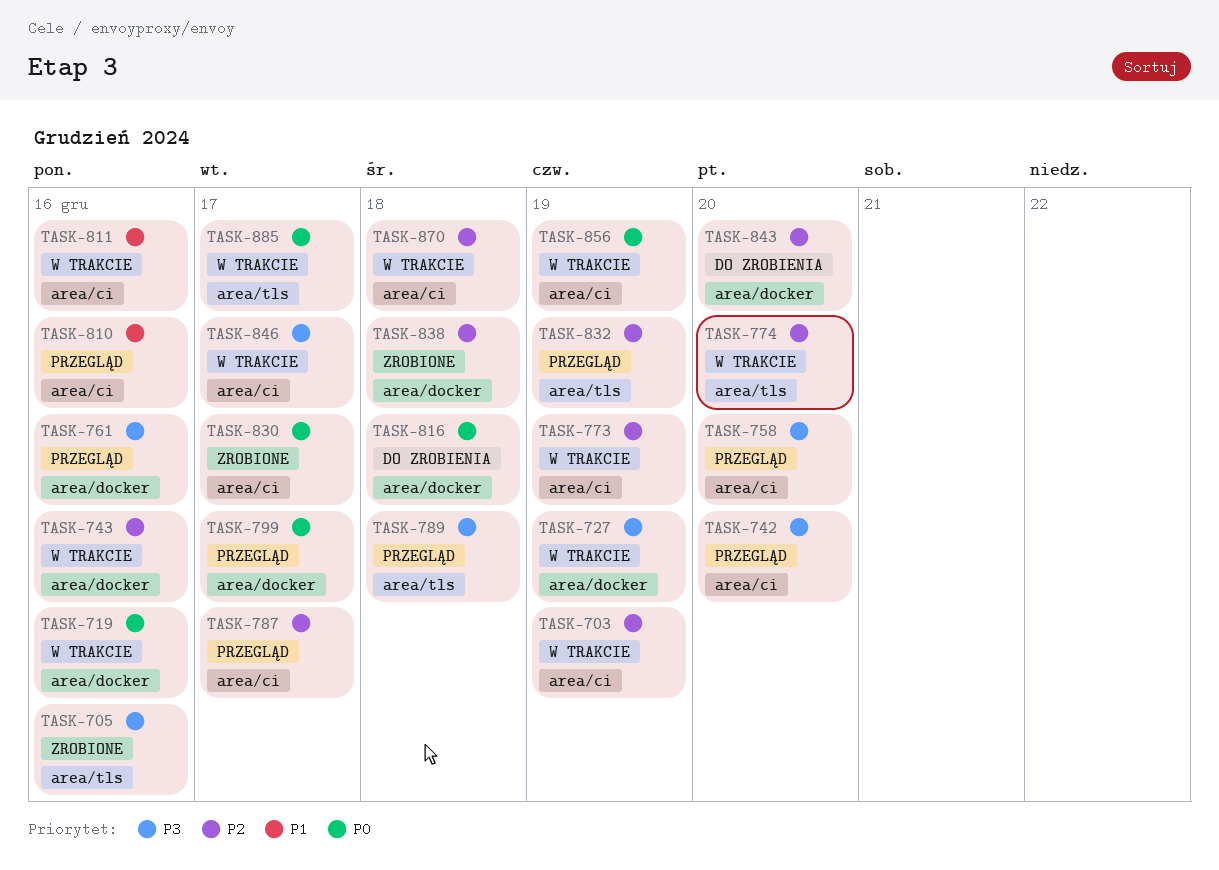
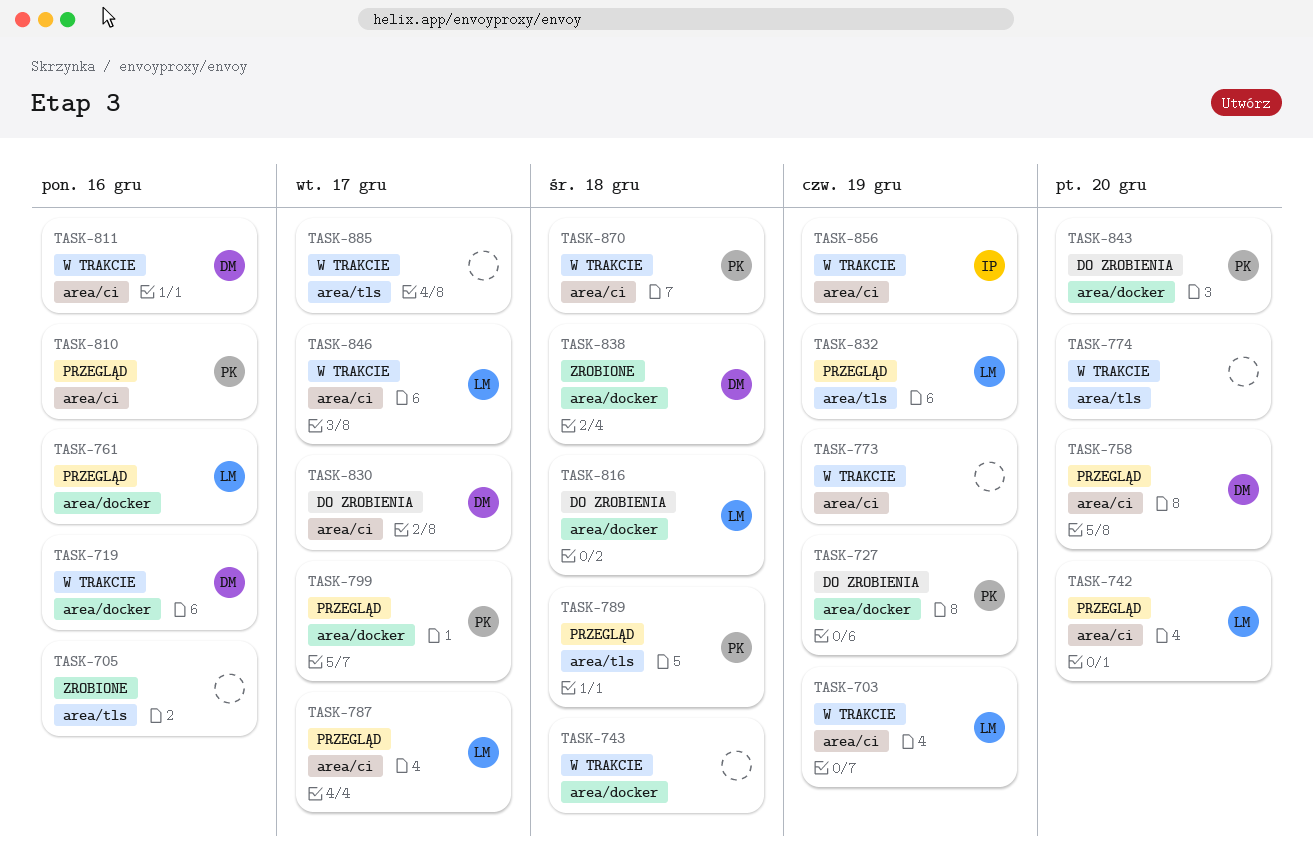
TASK-727, status: W trakcie -> Do zrobienia
TASK-743, due: Dec 16 -> Dec 18
TASK-830, status: Zrobione -> Do zrobienia

